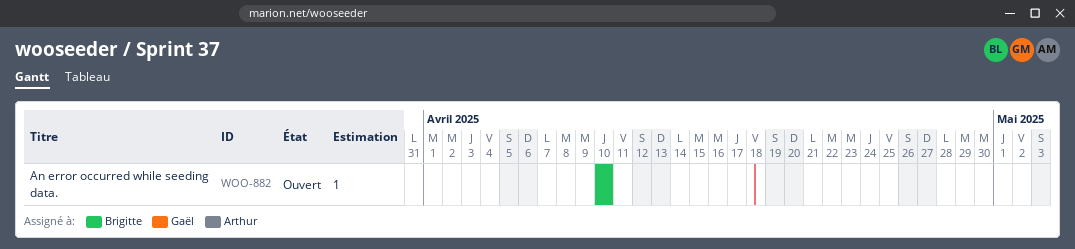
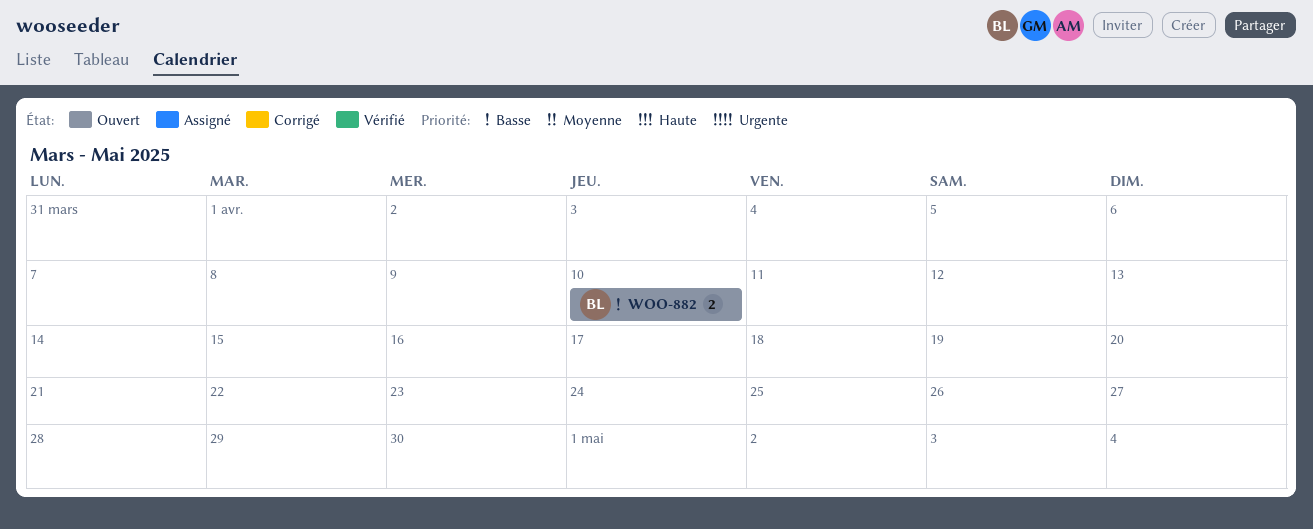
WOO-882, estimate: 1 -> 2

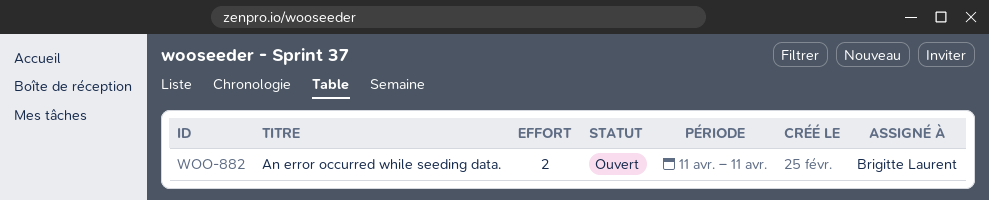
WOO-882, start: Apr 10 -> Apr 11
WOO-882, due: Apr 10 -> Apr 11

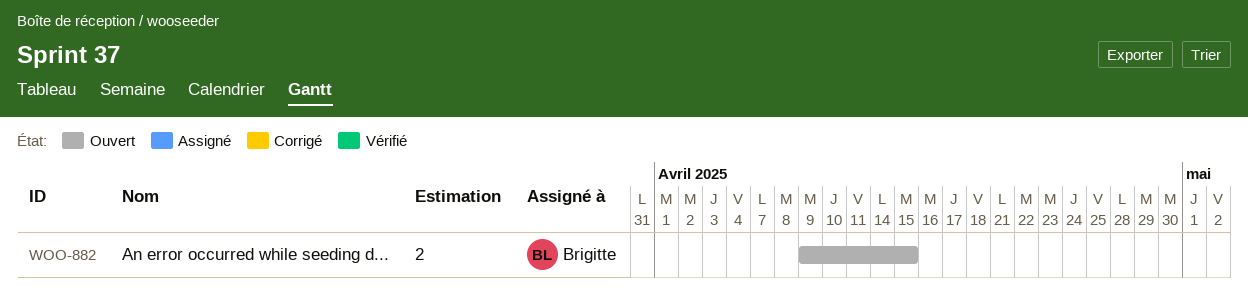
WOO-882, start: Apr 11 -> Apr 9
WOO-882, due: Apr 11 -> Apr 15

